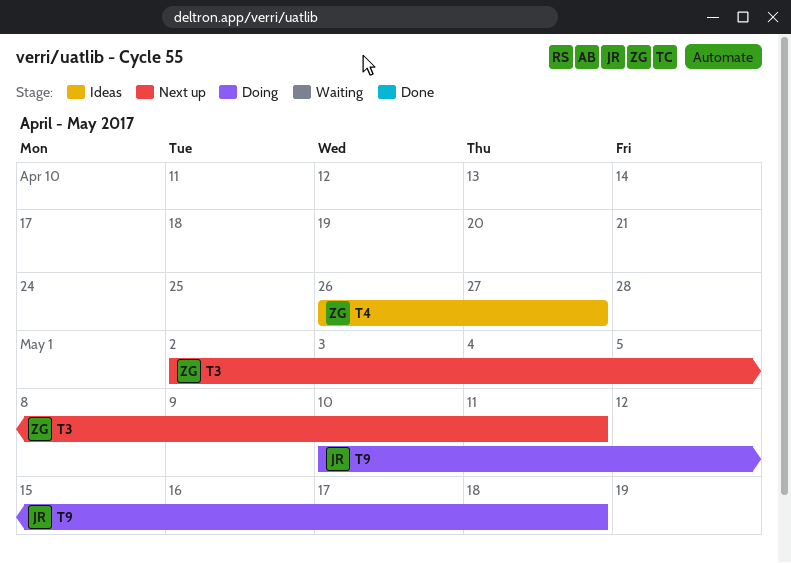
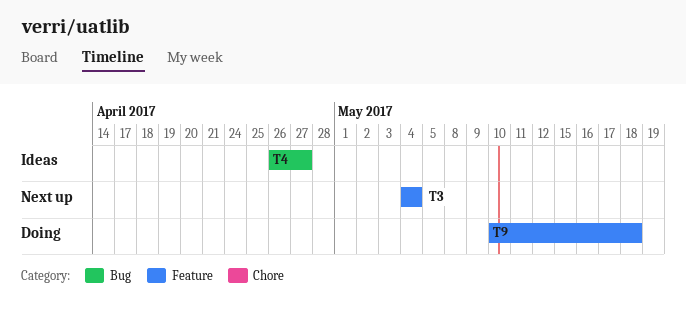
T3, start: May 2 -> May 4
T3, due: May 11 -> May 4

